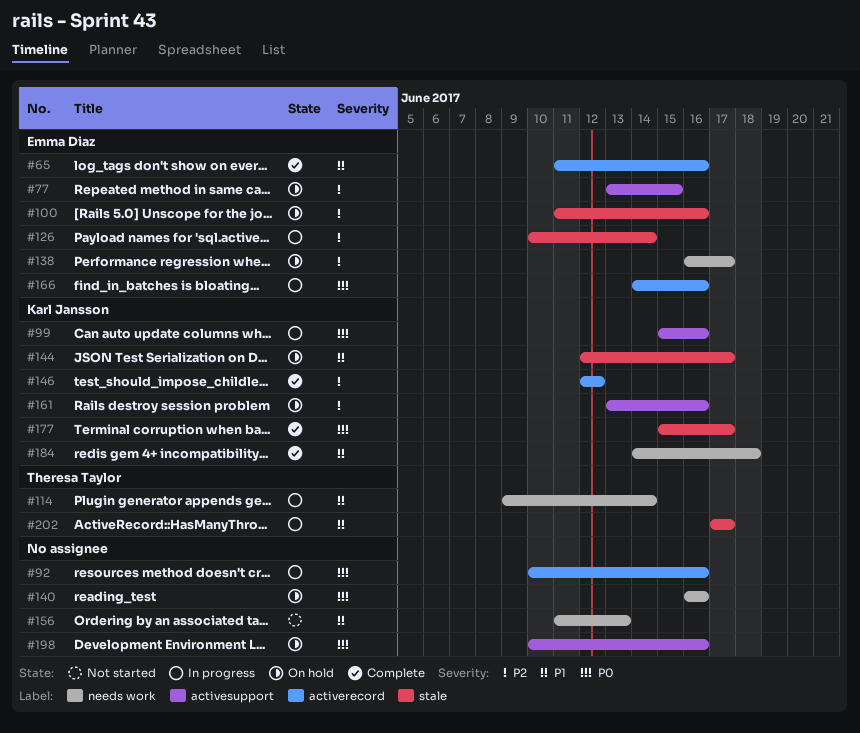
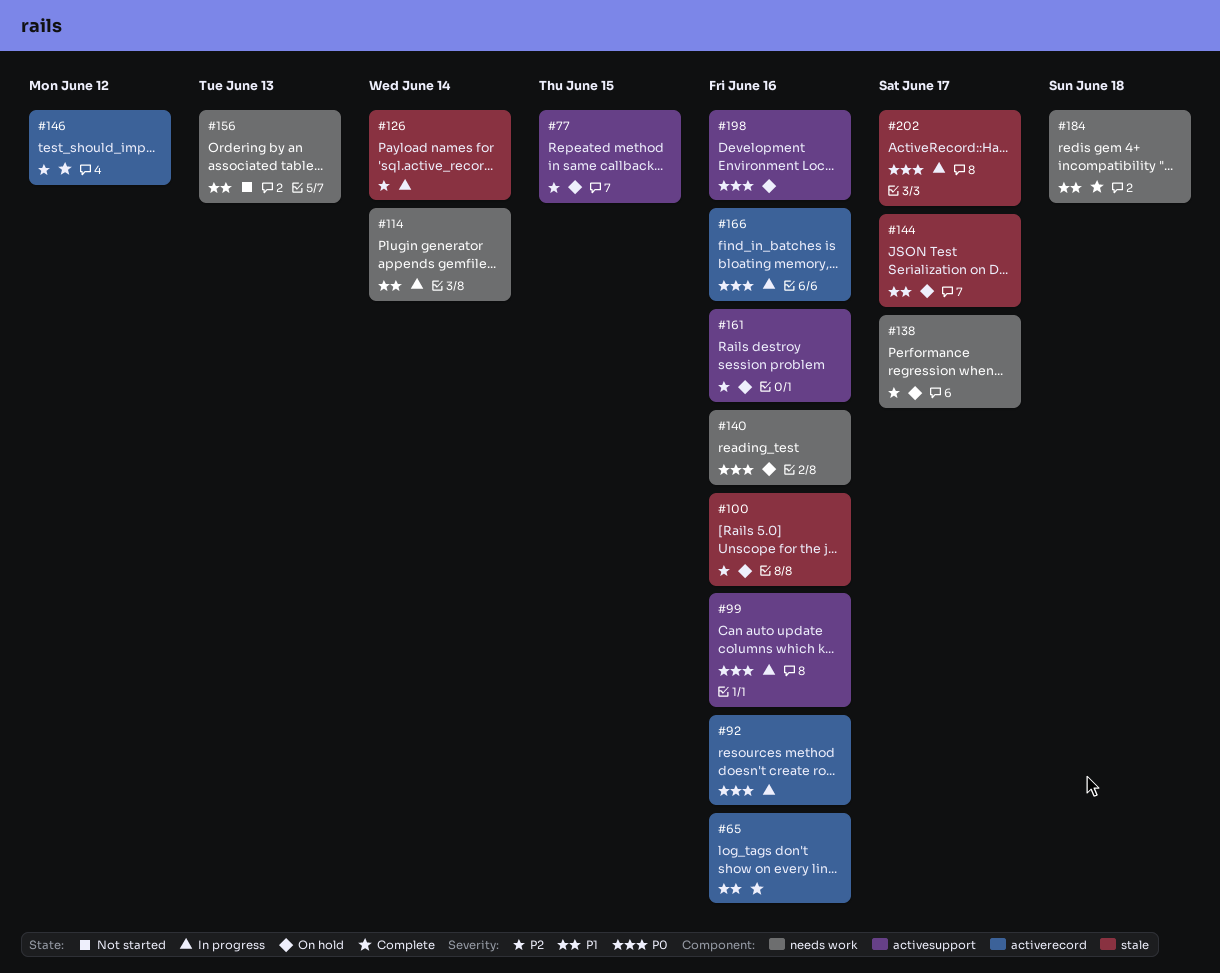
#177: present -> none
#202, priority: P1 -> P0

